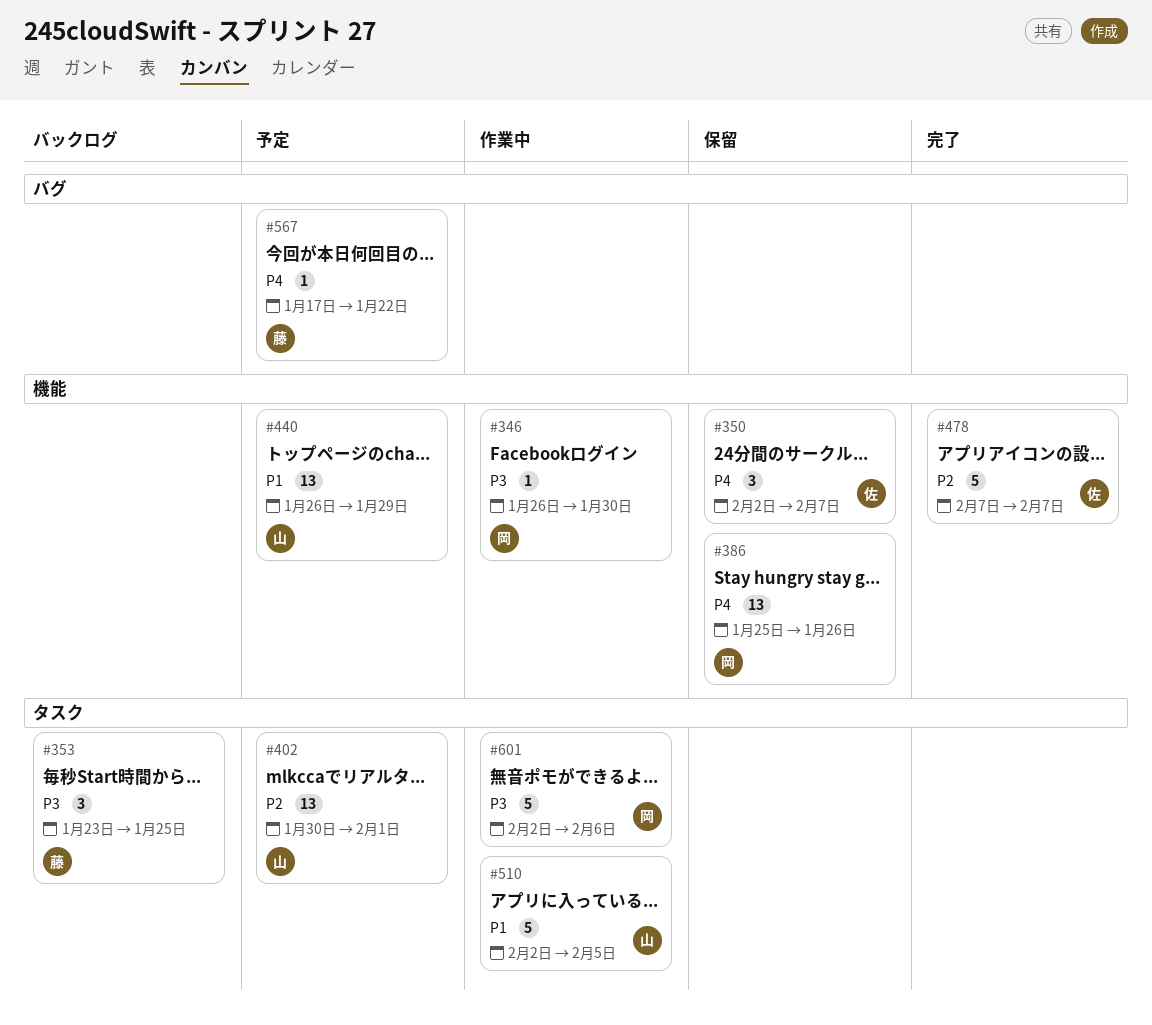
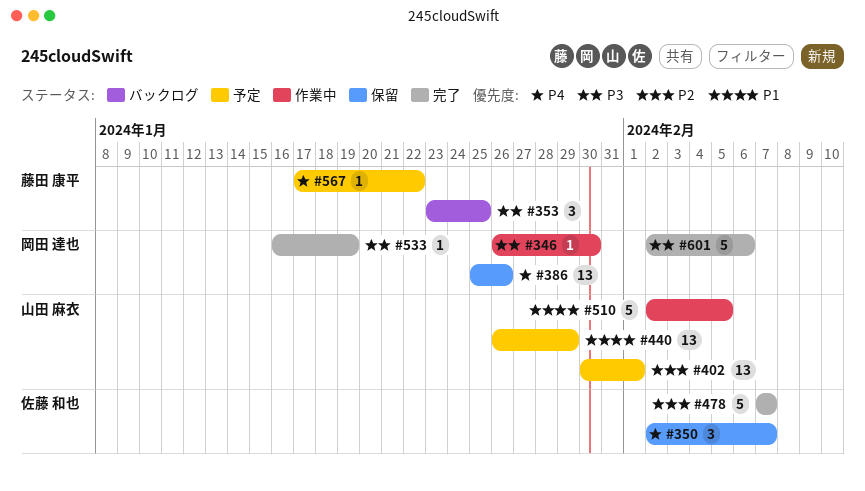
#533: none -> present
#601, status: 作業中 -> 完了

